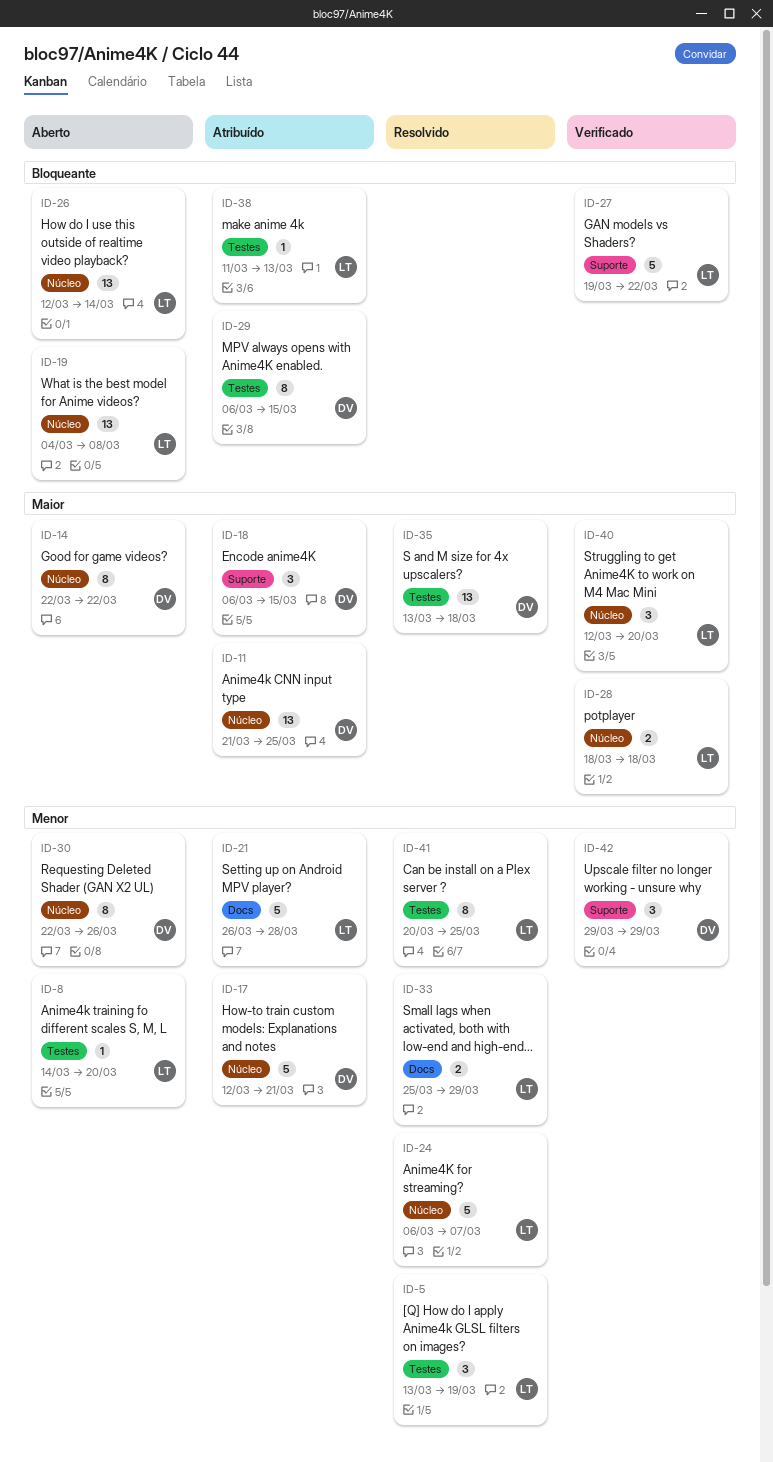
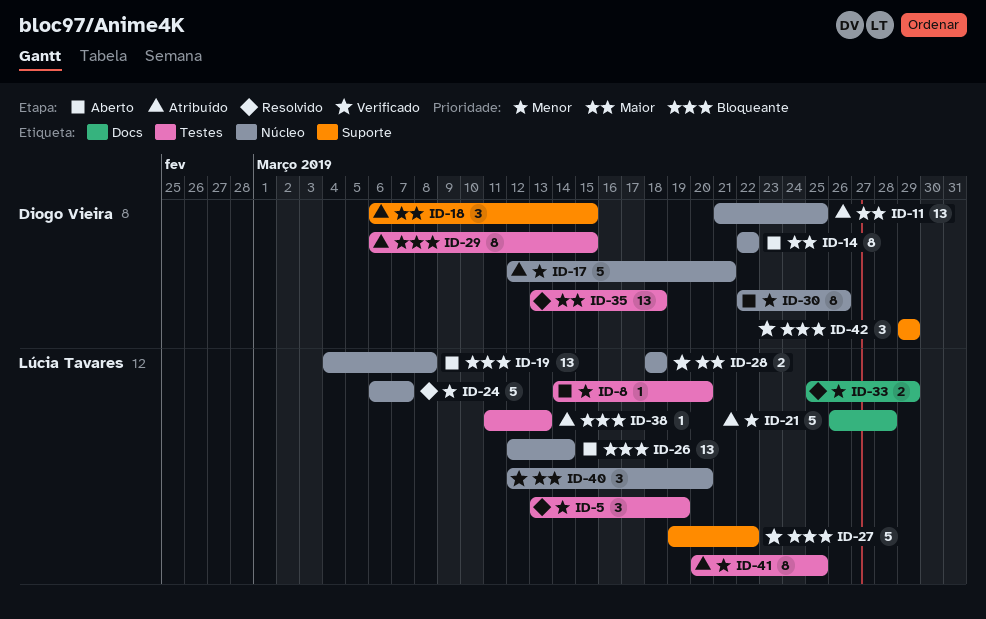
ID-41, status: Resolvido -> Atribuído
ID-42, priority: Menor -> Bloqueante

